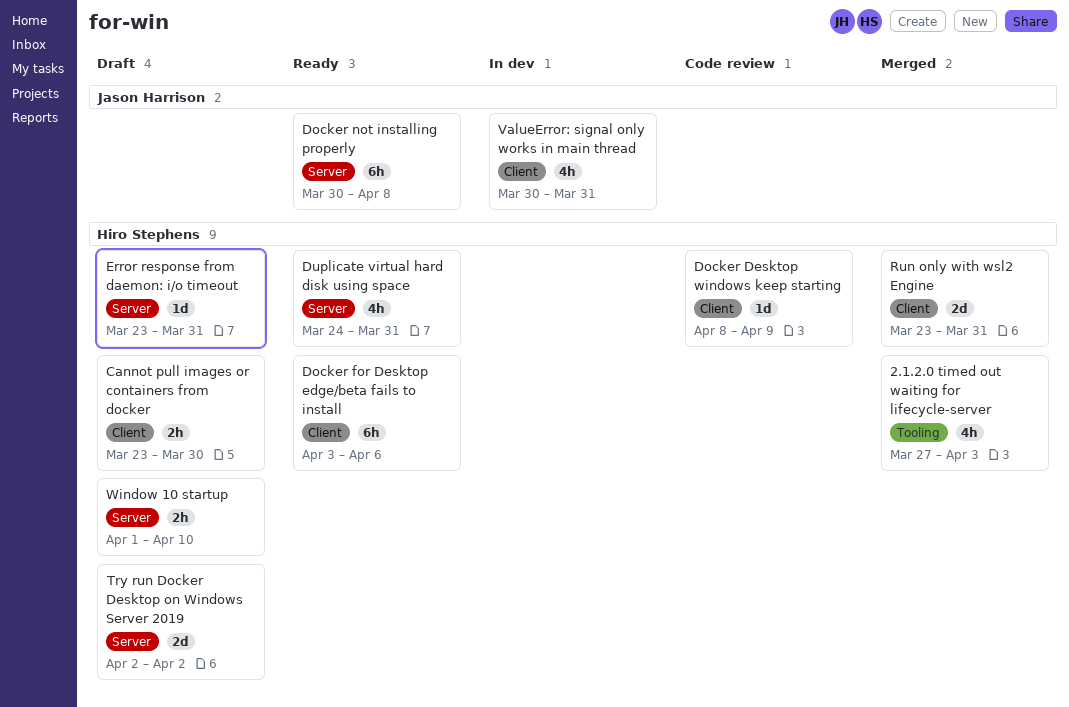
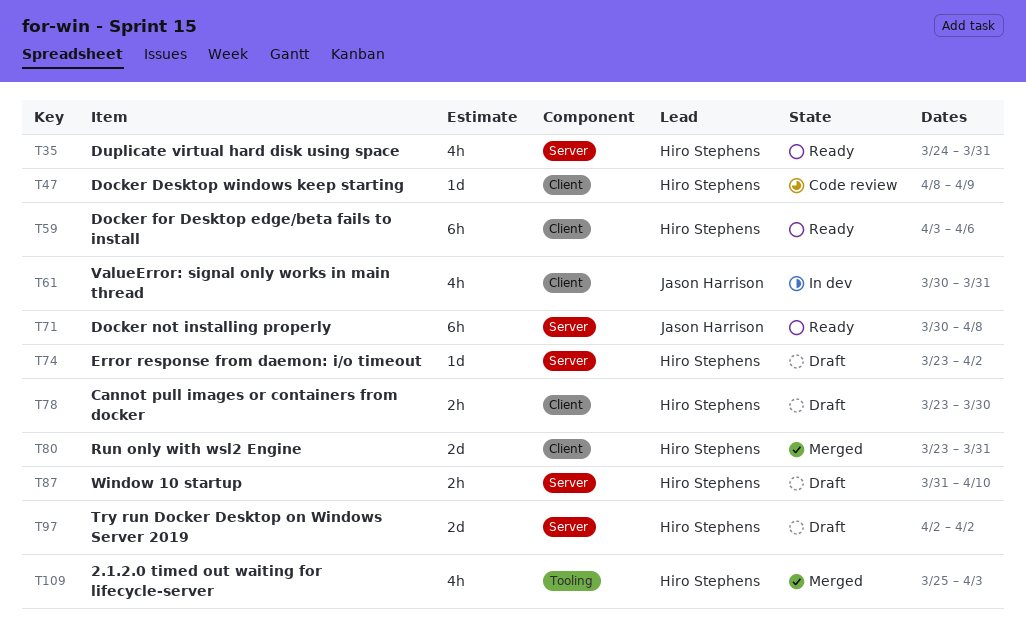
2.1.2.0 timed out waiting for lifecycle-server, start: Mar 27 -> Mar 25
Error response from daemon: i/o timeout, due: Mar 31 -> Apr 2
Window 10 startup, start: Apr 1 -> Mar 31

